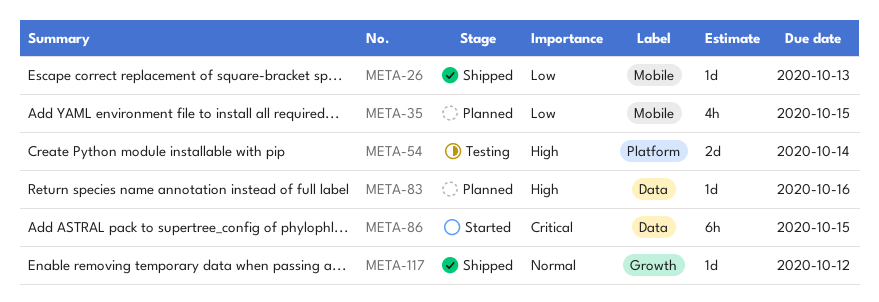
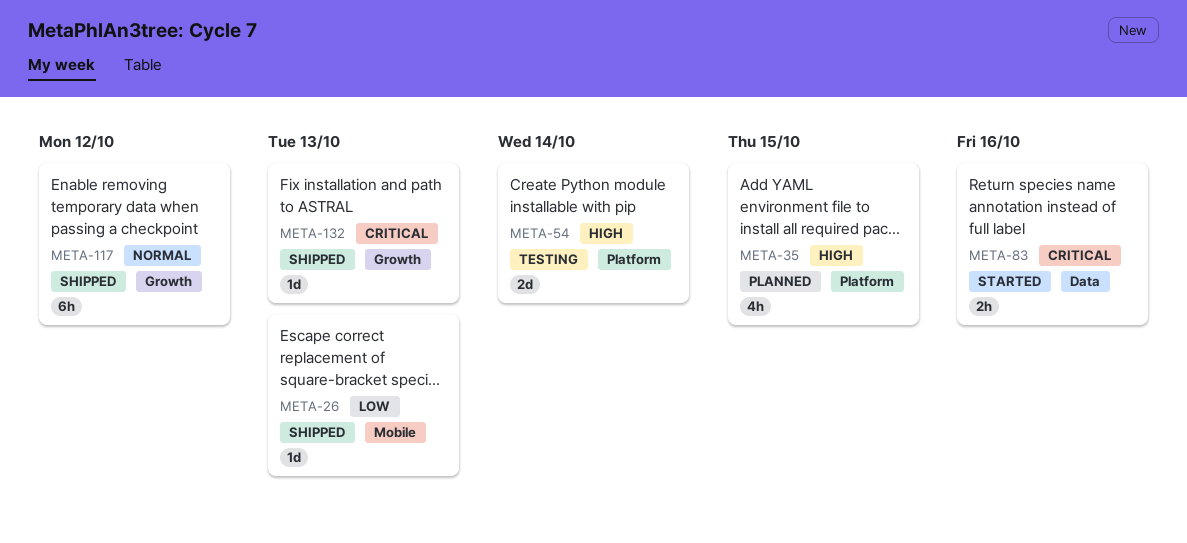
META-35, priority: Low -> High
META-35, label: Mobile -> Platform
META-83, status: Planned -> Started
META-83, priority: High -> Critical
META-83, estimate: 1d -> 2h
META-86: present -> none
META-117, estimate: 1d -> 6h
META-132: none -> present

